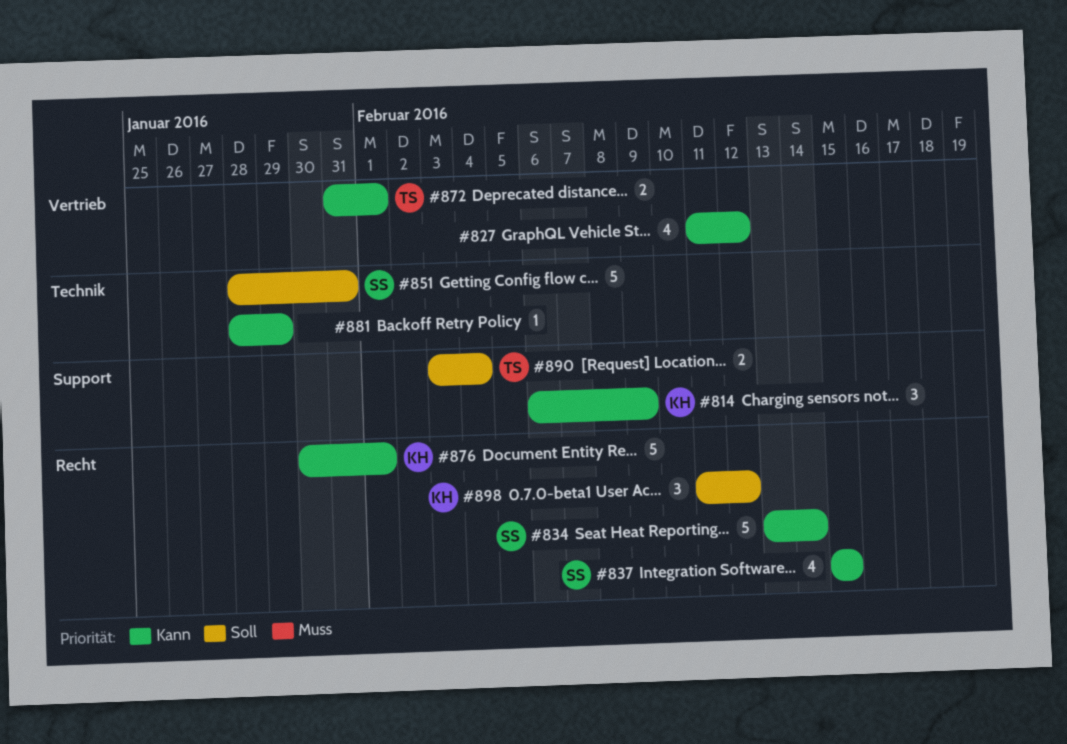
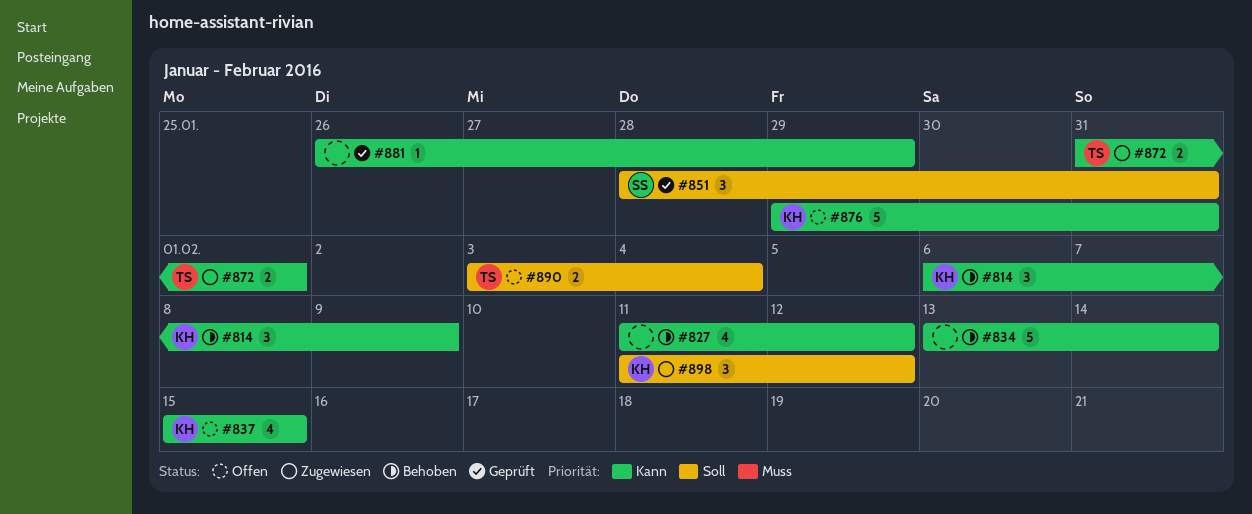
#834, owner: SS -> none
#837, owner: SS -> KH
#851, estimate: 5 -> 3
#876, start: Jan 30 -> Jan 29
#876, due: Feb 1 -> Jan 31
#881, start: Jan 28 -> Jan 26

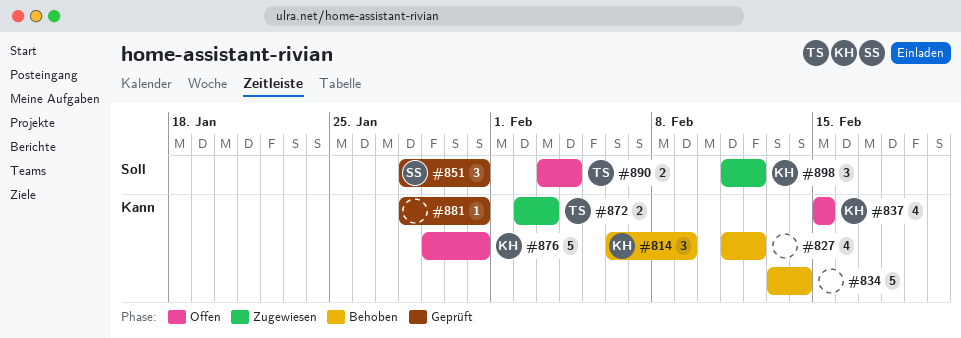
#872, start: Jan 31 -> Feb 2
#872, due: Feb 1 -> Feb 3
#881, start: Jan 26 -> Jan 28
#881, due: Jan 29 -> Jan 31

